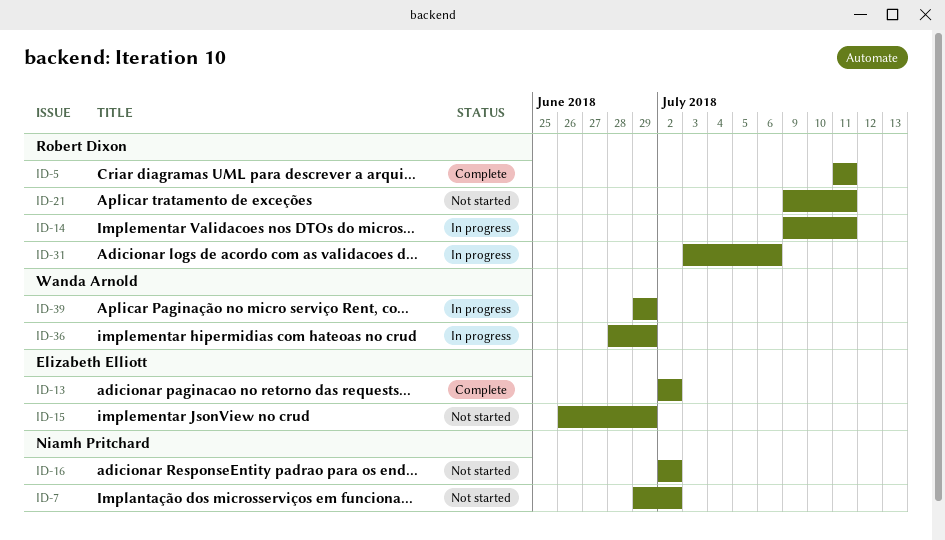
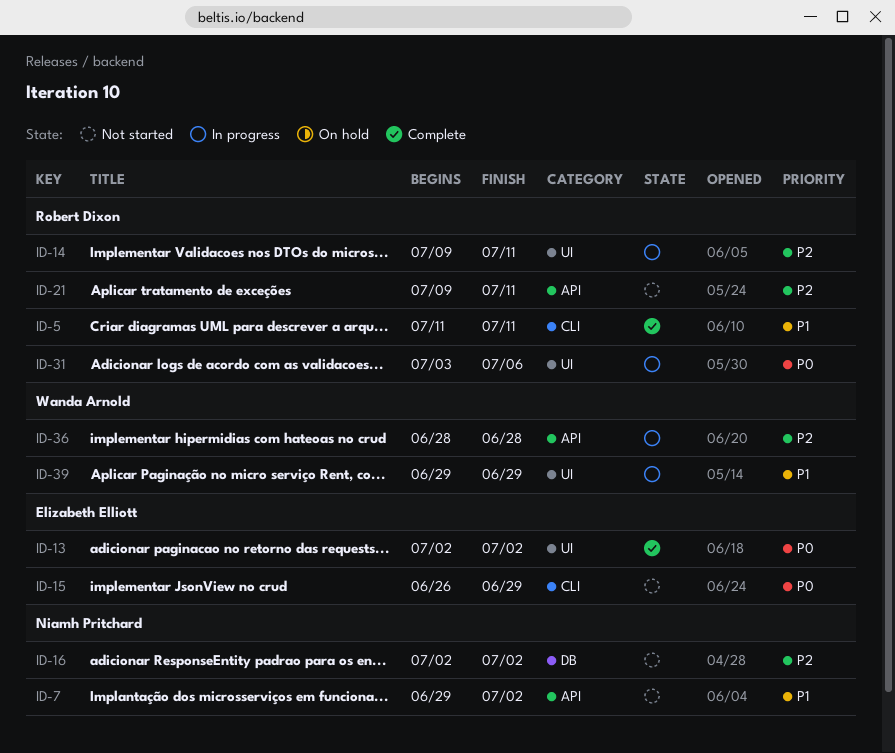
ID-36, due: Jun 29 -> Jun 28

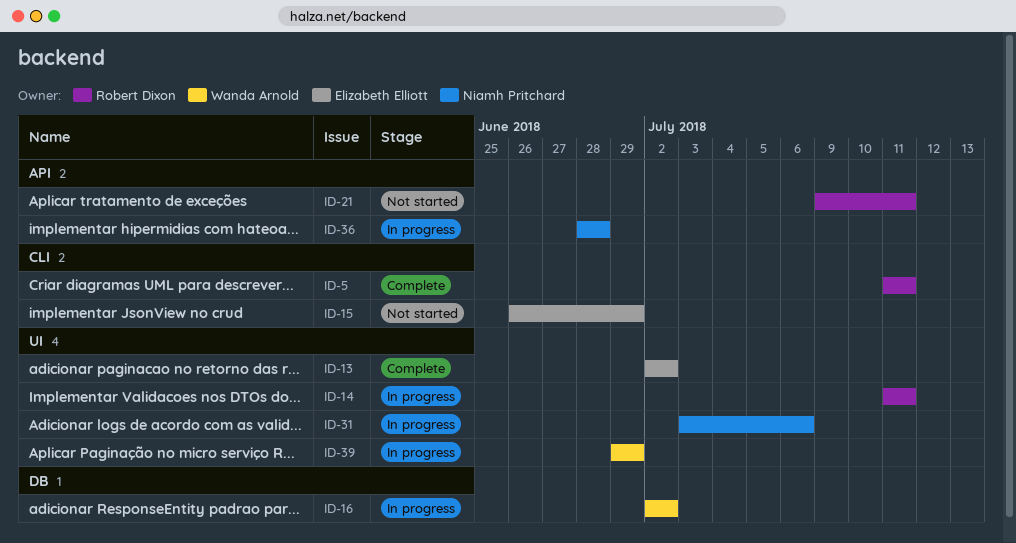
ID-7: present -> none
ID-14, start: Jul 9 -> Jul 11
ID-16, status: Not started -> In progress
ID-16, owner: Niamh Pritchard -> Wanda Arnold
ID-31, owner: Robert Dixon -> Niamh Pritchard
ID-36, owner: Wanda Arnold -> Niamh Pritchard

